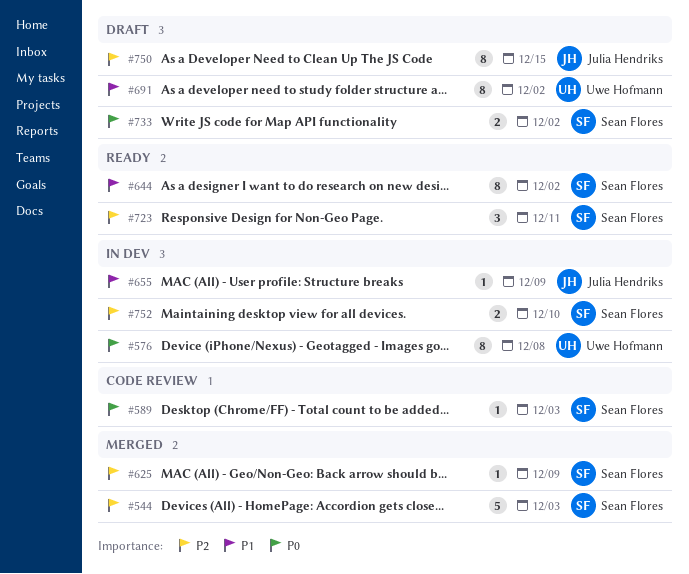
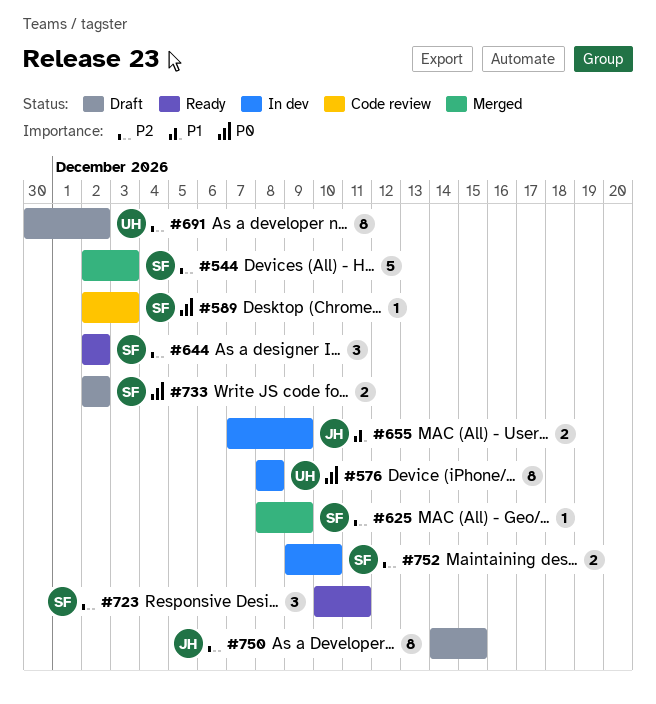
#644, priority: P1 -> P2
#644, estimate: 8 -> 3
#655, estimate: 1 -> 2
#691, priority: P1 -> P2

